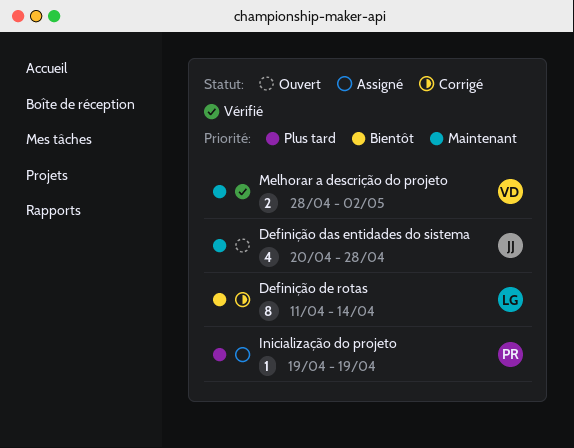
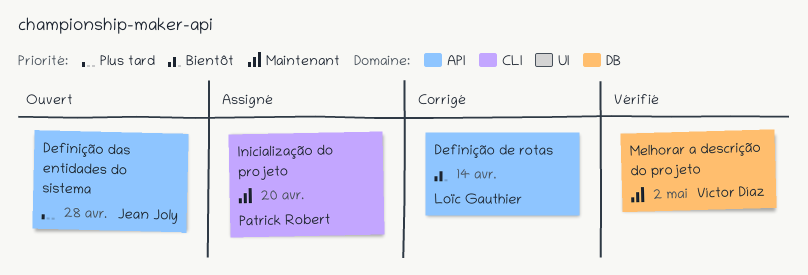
Definição das entidades do sistema, priority: Maintenant -> Plus tard
Inicialização do projeto, priority: Plus tard -> Maintenant
Inicialização do projeto, due: Apr 19 -> Apr 20

